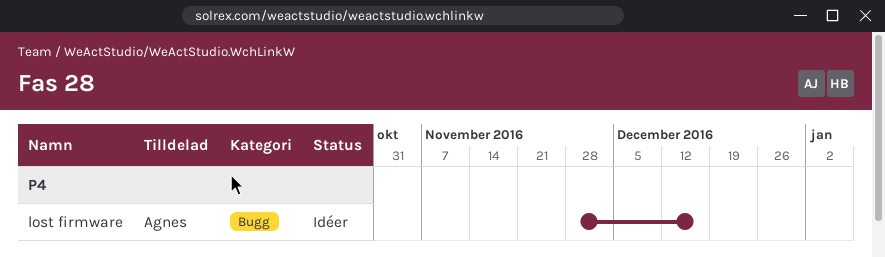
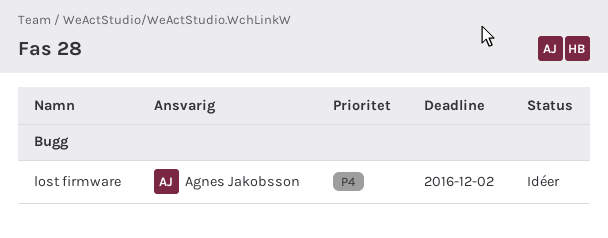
lost firmware, due: Dec 16 -> Dec 2

